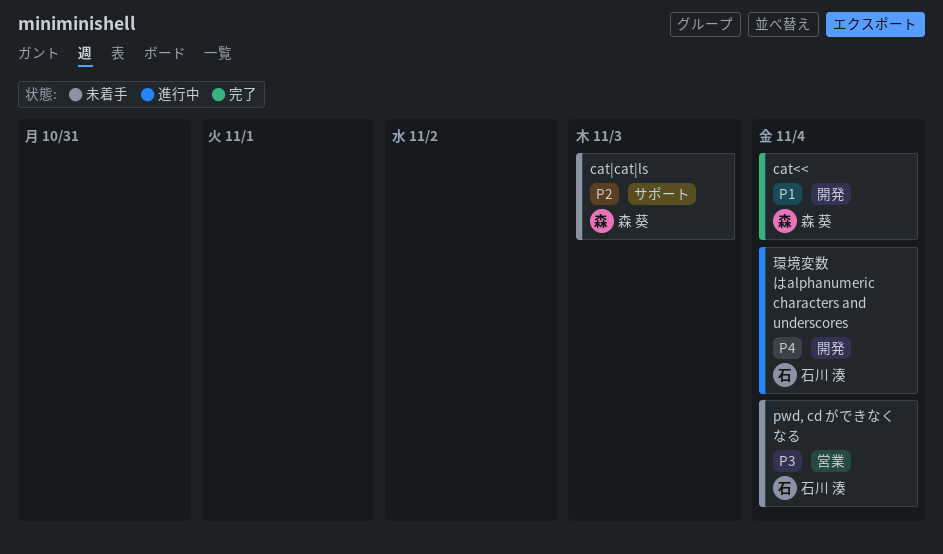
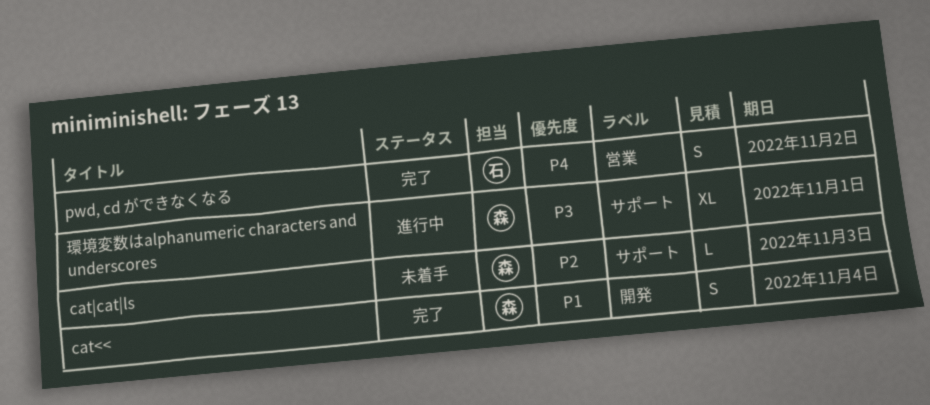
pwd, cd ができなくなる, status: 未着手 -> 完了
pwd, cd ができなくなる, priority: P3 -> P4
pwd, cd ができなくなる, due: Nov 4 -> Nov 2
環境変数はalphanumeric characters and underscores, owner: 石川 湊 -> 森 葵
環境変数はalphanumeric characters and underscores, priority: P4 -> P3
環境変数はalphanumeric characters and underscores, label: 開発 -> サポート
環境変数はalphanumeric characters and underscores, due: Nov 4 -> Nov 1

